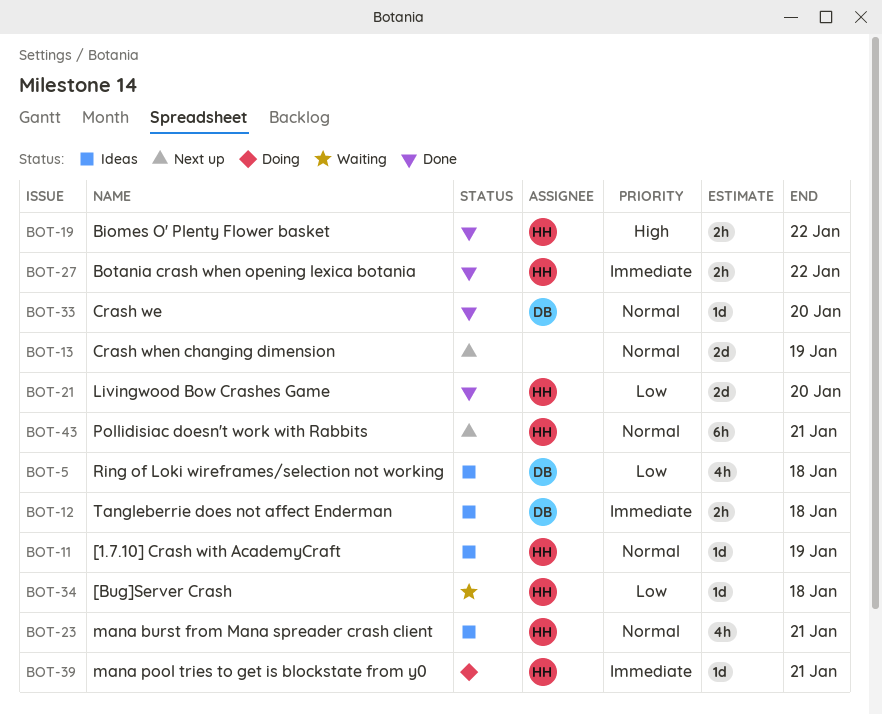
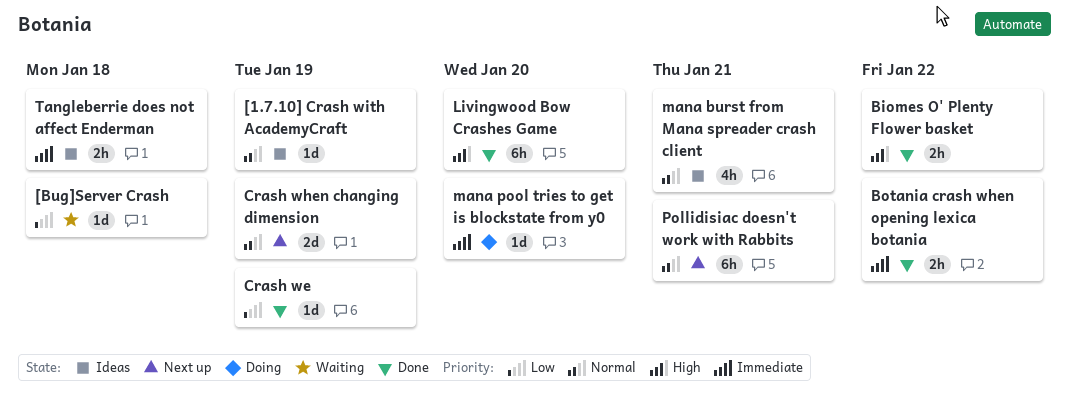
Crash we, priority: Normal -> Low
Crash we, due: Jan 20 -> Jan 19
Livingwood Bow Crashes Game, priority: Low -> High
Livingwood Bow Crashes Game, estimate: 2d -> 6h
mana pool tries to get is blockstate from y0, due: Jan 21 -> Jan 20
Ring of Loki wireframes/selection not working: present -> none

